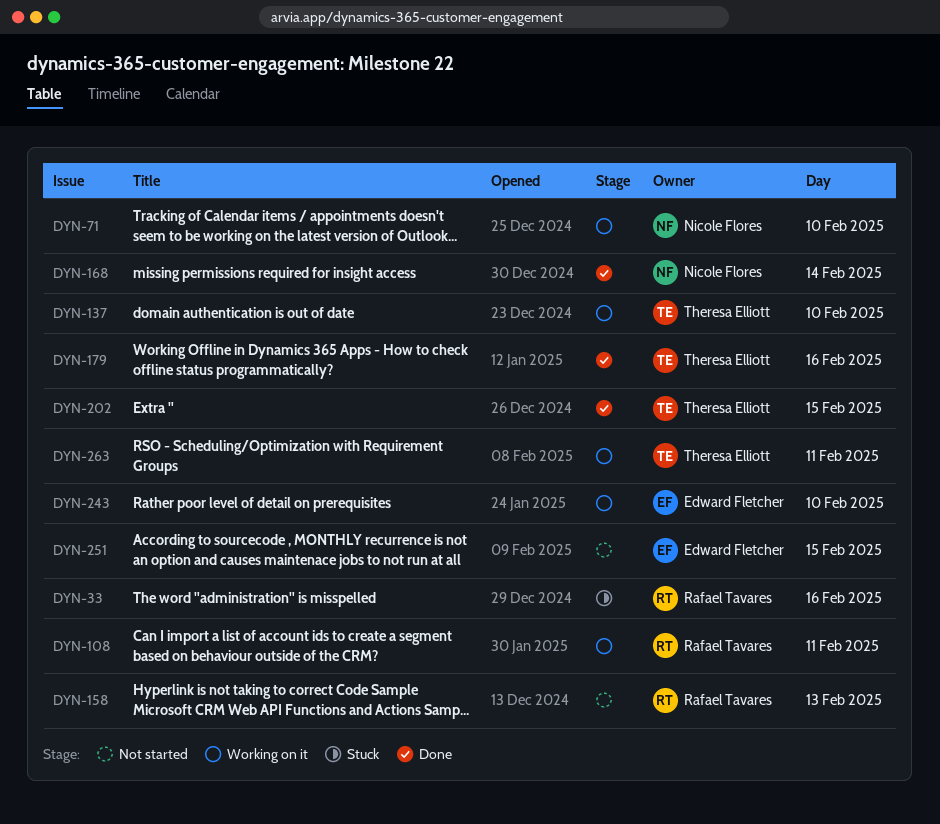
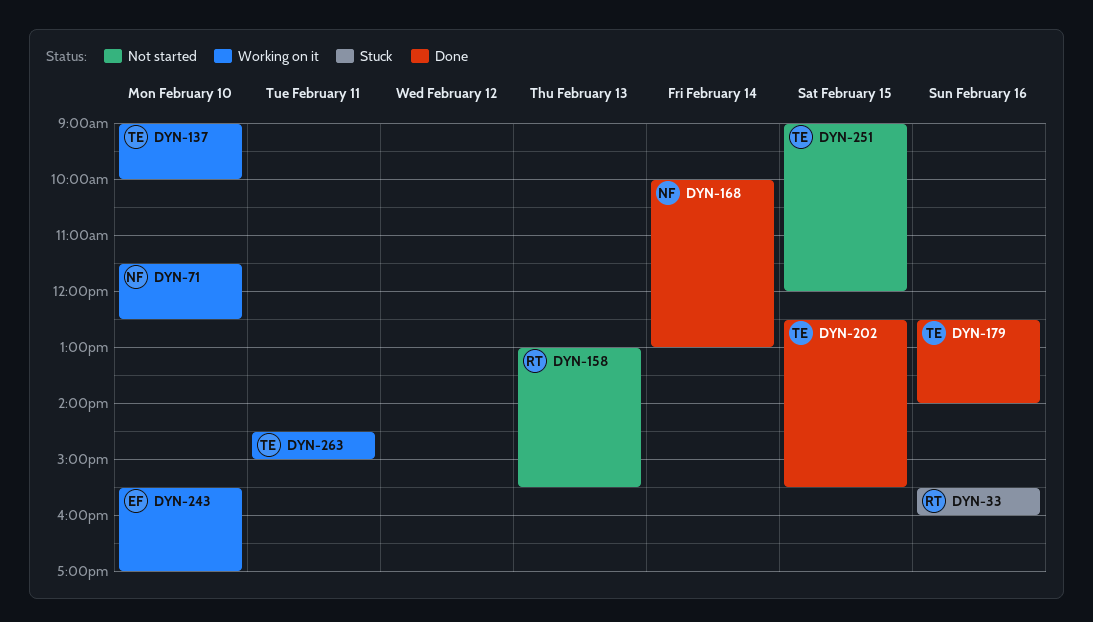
DYN-108: present -> none
DYN-251, owner: Edward Fletcher -> Theresa Elliott

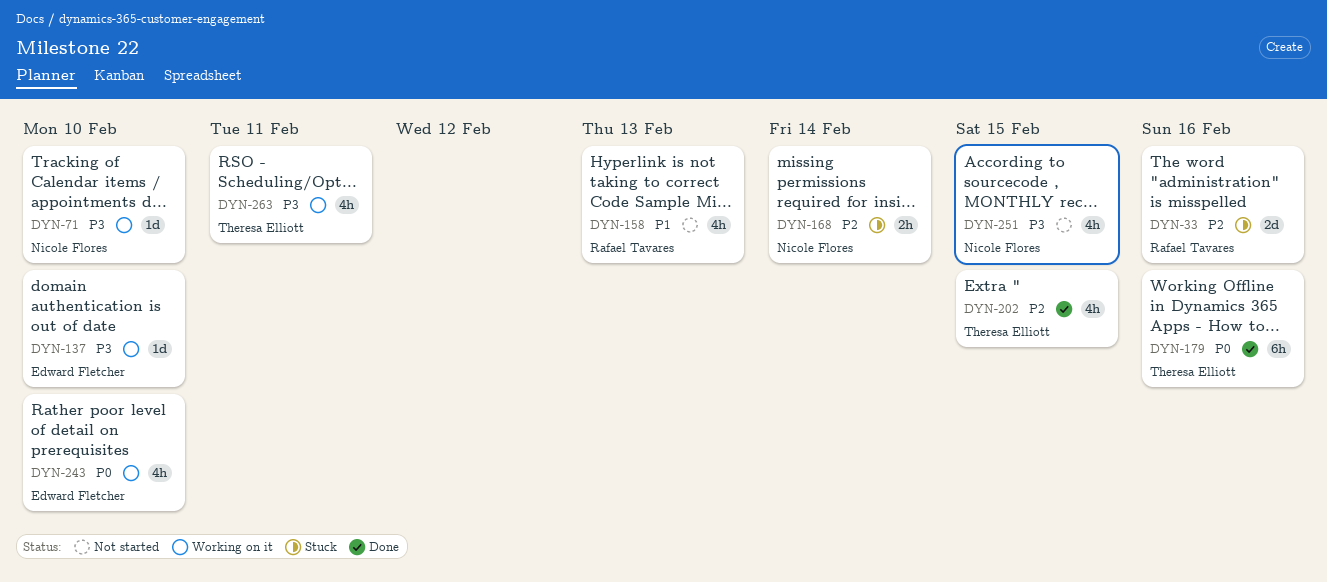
DYN-137, owner: Theresa Elliott -> Edward Fletcher
DYN-168, status: Done -> Stuck
DYN-251, owner: Theresa Elliott -> Nicole Flores

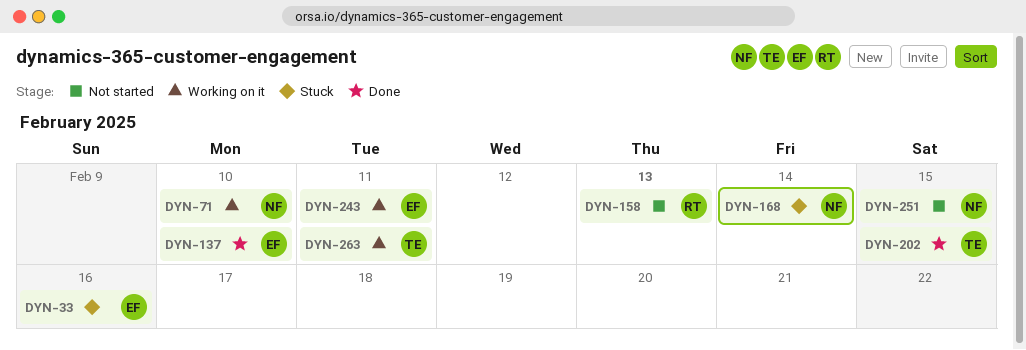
DYN-33, owner: Rafael Tavares -> Edward Fletcher
DYN-137, status: Working on it -> Done
DYN-179: present -> none
DYN-243, day: Feb 10 -> Feb 11

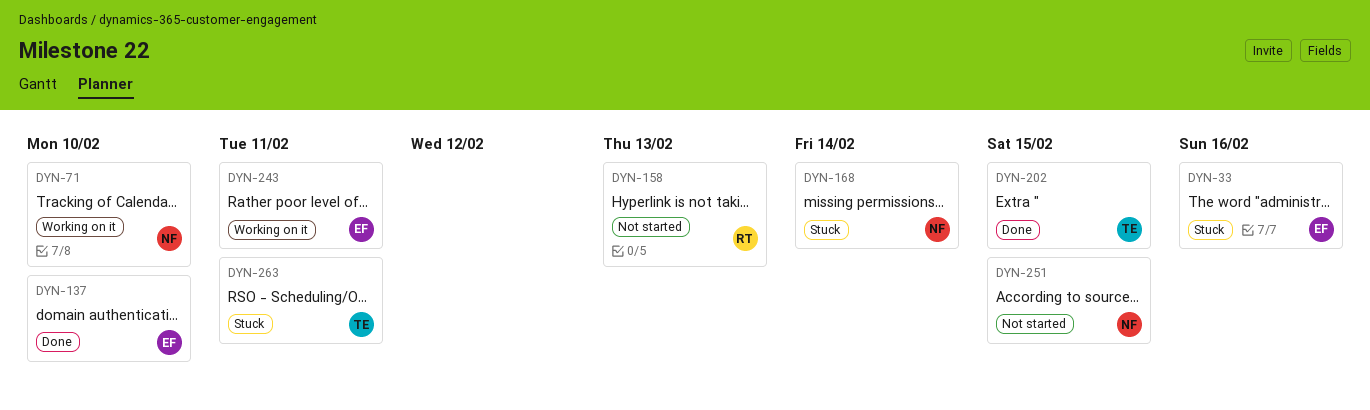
DYN-263, status: Working on it -> Stuck

